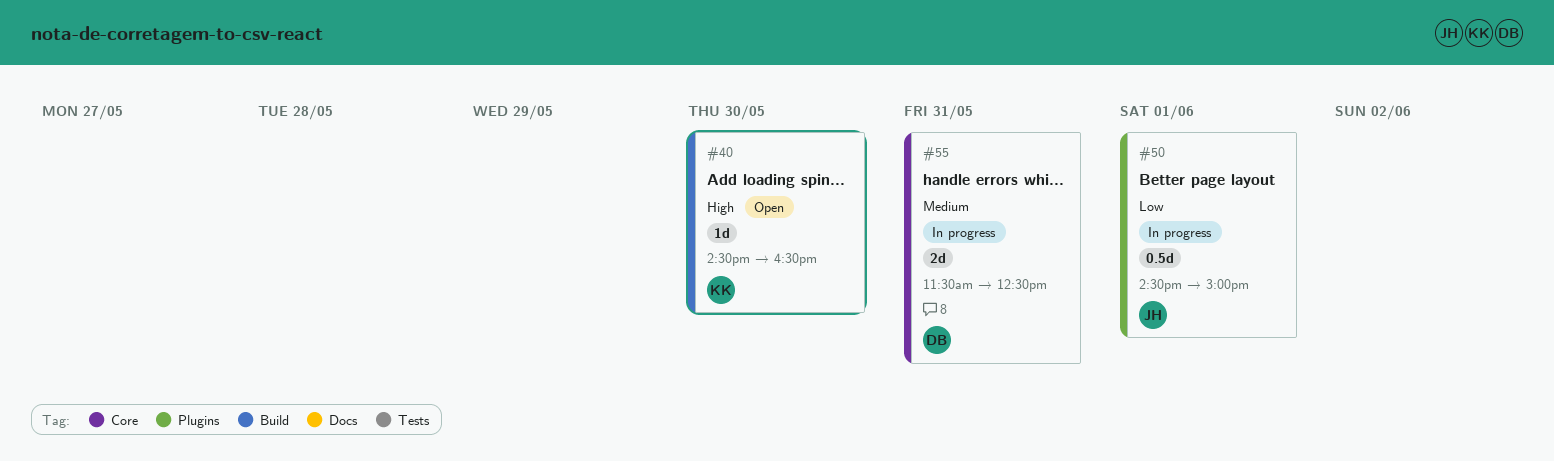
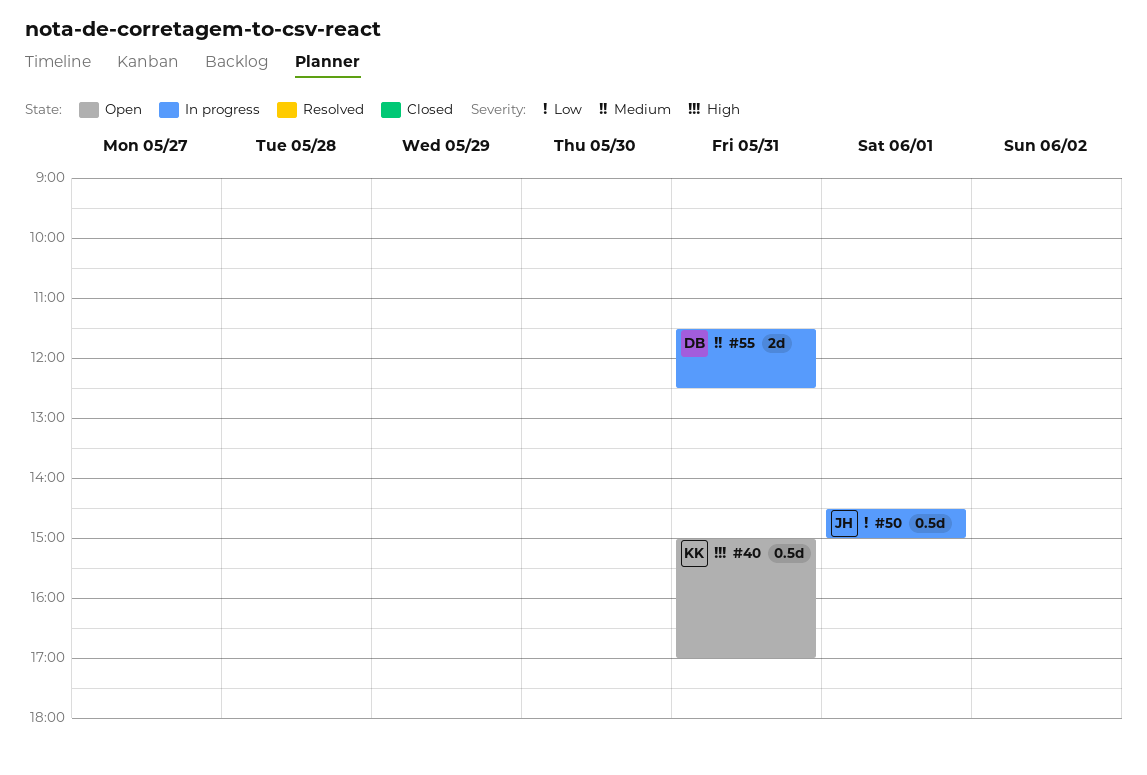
#40, estimate: 1d -> 0.5d
#40, day: May 30 -> May 31
#40, begins: 14:30 -> 15:00
#40, ends: 16:30 -> 17:00

